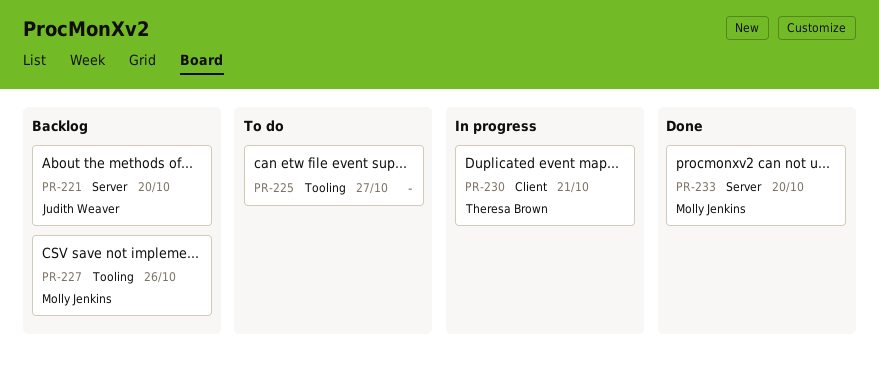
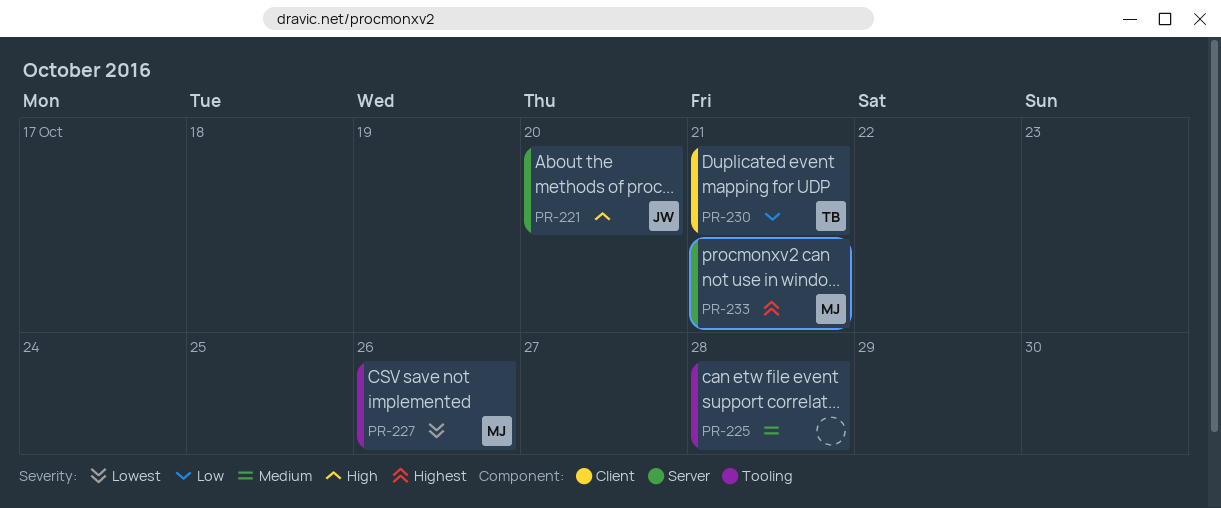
PR-225, due: Oct 27 -> Oct 28
PR-233, due: Oct 20 -> Oct 21

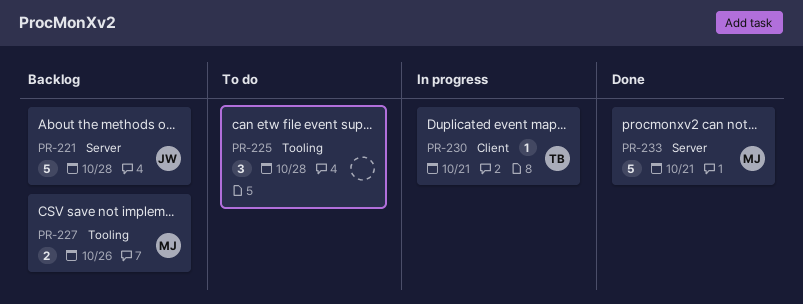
PR-221, due: Oct 20 -> Oct 28

